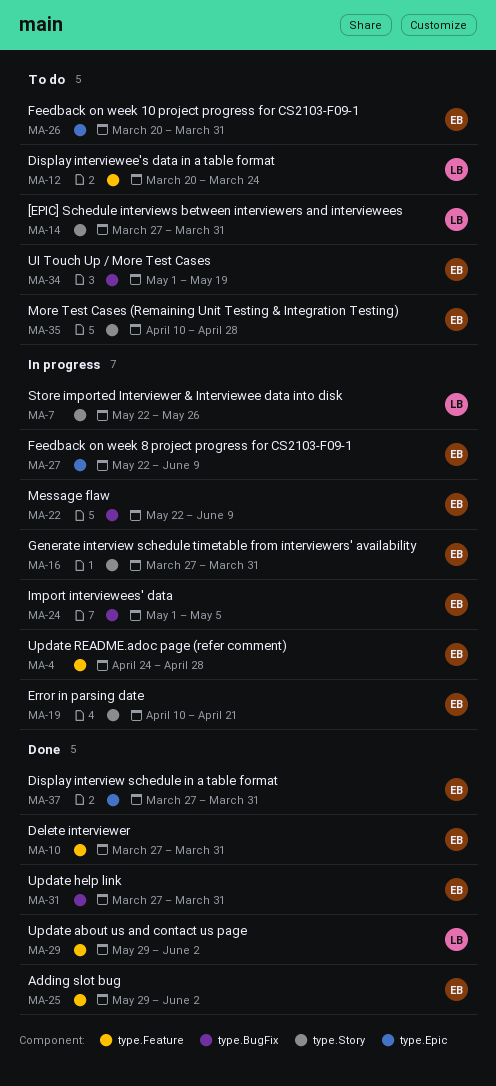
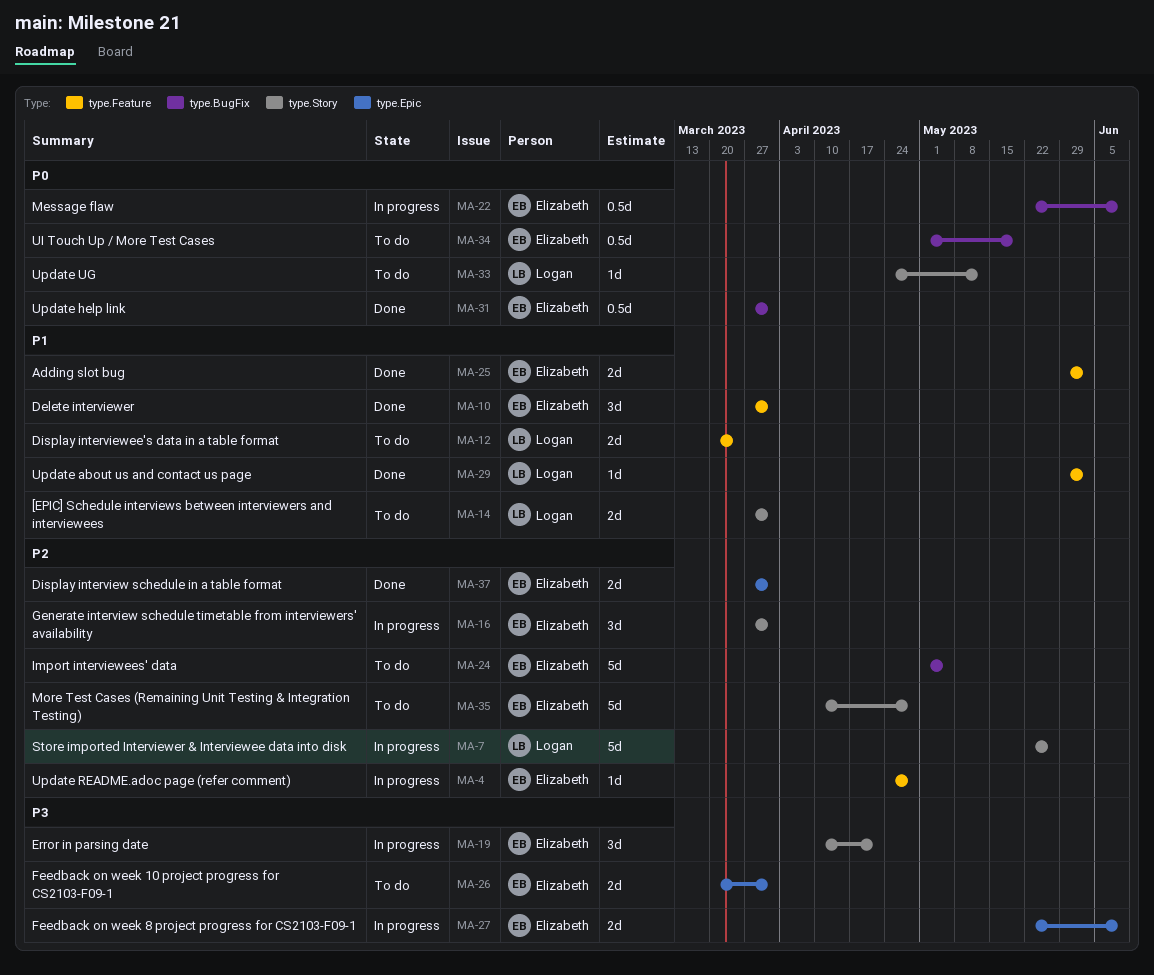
MA-24, status: In progress -> To do
MA-33: none -> present

